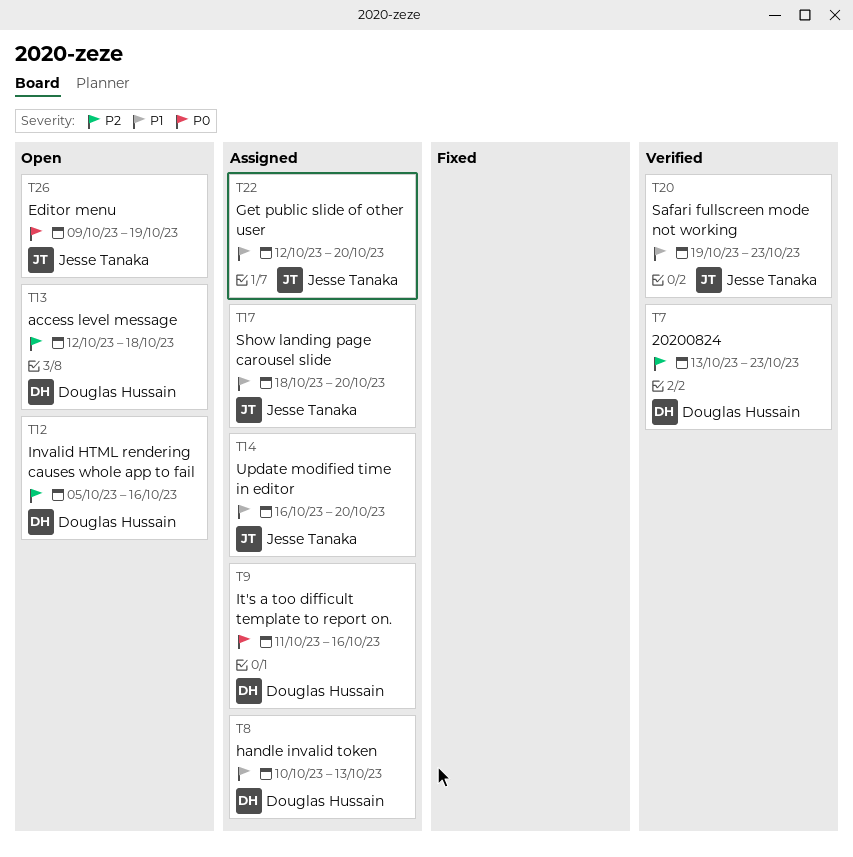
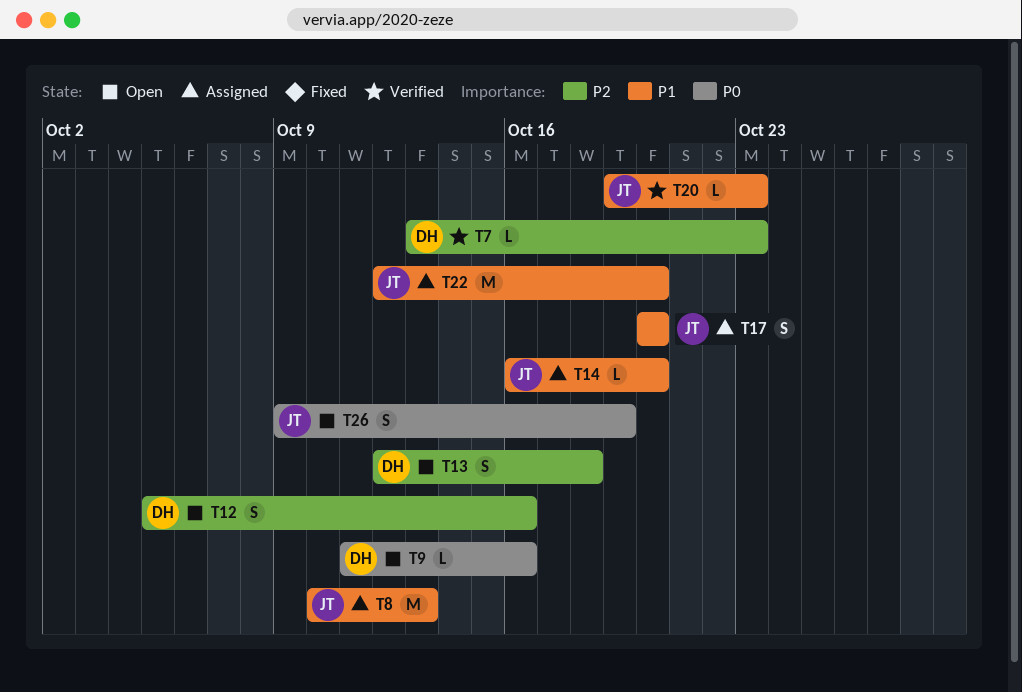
T8, owner: Douglas Hussain -> Jesse Tanaka
T9, status: Assigned -> Open
T17, start: Oct 18 -> Oct 20

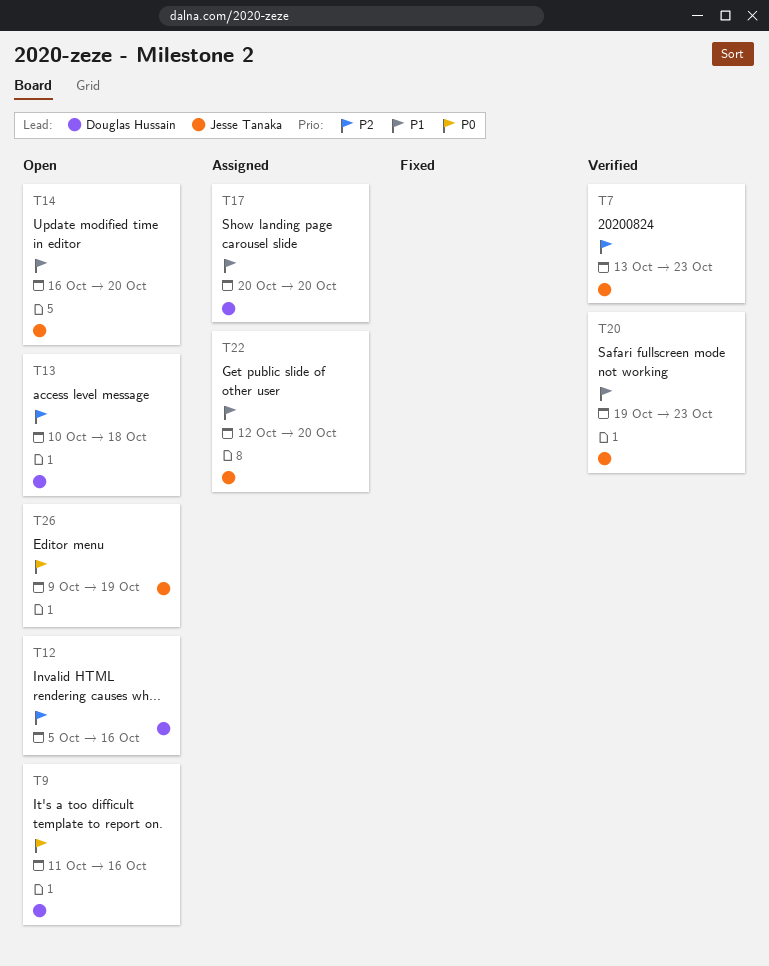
T7, owner: Douglas Hussain -> Jesse Tanaka
T8: present -> none
T13, start: Oct 12 -> Oct 10
T14, status: Assigned -> Open
T17, owner: Jesse Tanaka -> Douglas Hussain

